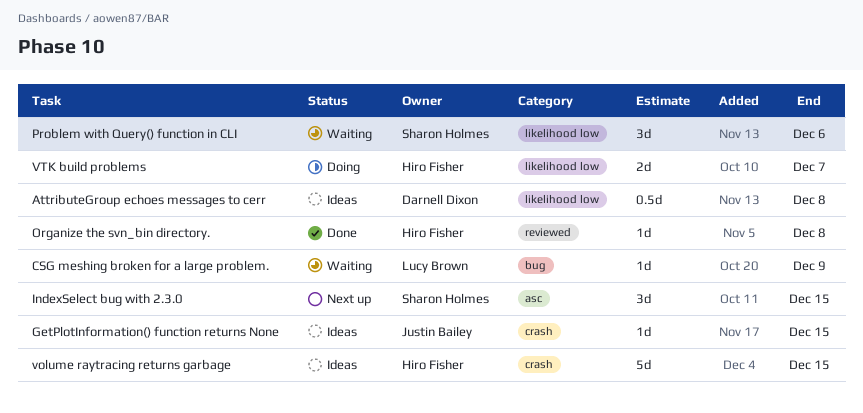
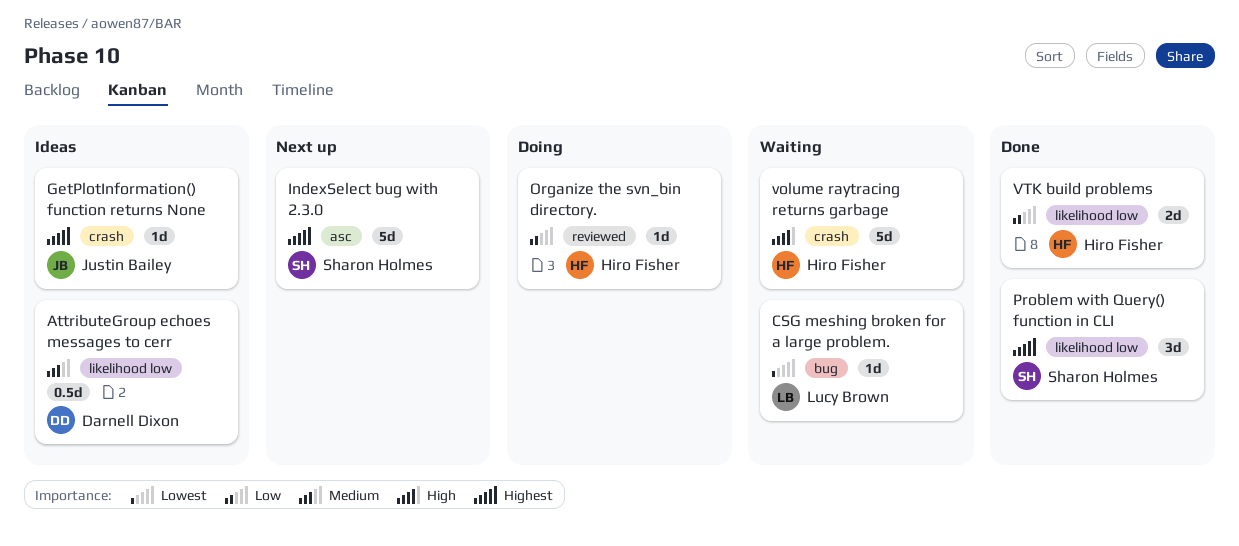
IndexSelect bug with 2.3.0, estimate: 3d -> 5d
Organize the svn_bin directory., status: Done -> Doing
Problem with Query() function in CLI, status: Waiting -> Done
volume raytracing returns garbage, status: Ideas -> Waiting
VTK build problems, status: Doing -> Done

